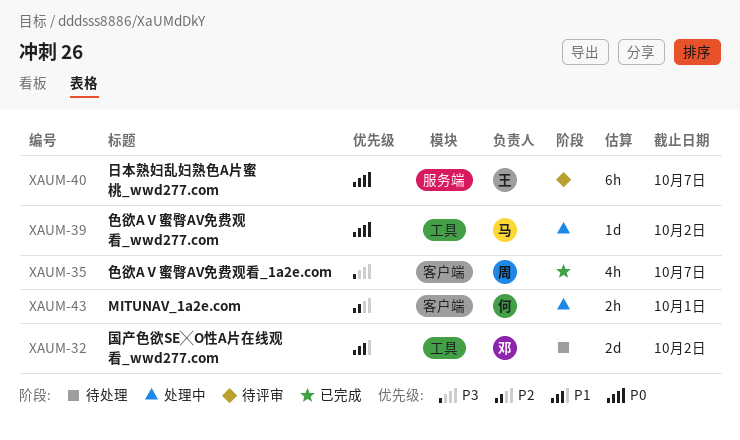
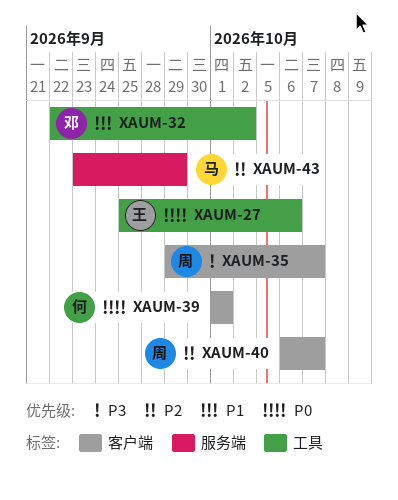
XAUM-27: none -> present
XAUM-39, owner: 马 -> 何
XAUM-39, label: 工具 -> 客户端
XAUM-39, due: Oct 2 -> Oct 1
XAUM-40, owner: 王 -> 周
XAUM-40, priority: P0 -> P2
XAUM-40, label: 服务端 -> 客户端
XAUM-43, owner: 何 -> 马
XAUM-43, label: 客户端 -> 服务端
XAUM-43, due: Oct 1 -> Sep 29

